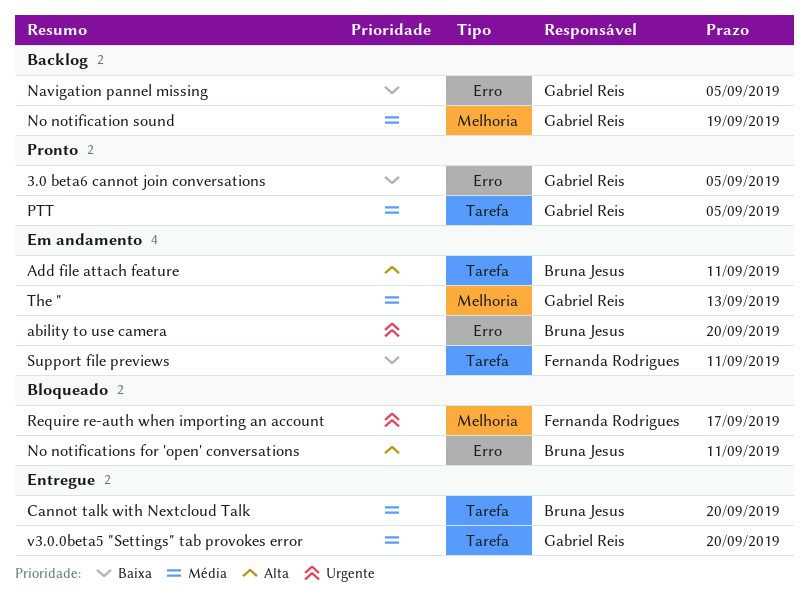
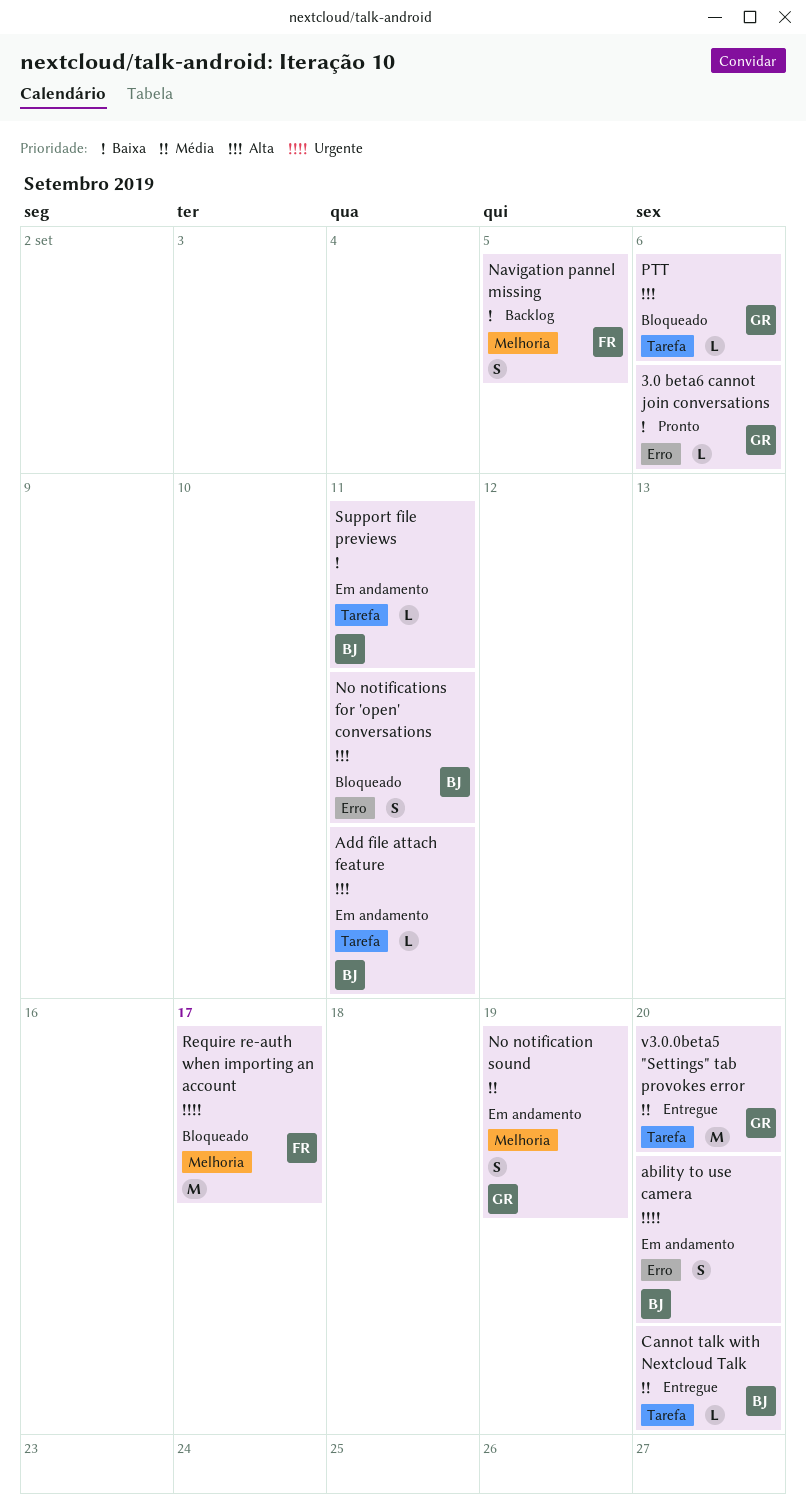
3.0 beta6 cannot join conversations, due: Sep 5 -> Sep 6
Navigation pannel missing, owner: Gabriel Reis -> Fernanda Rodrigues
Navigation pannel missing, label: Erro -> Melhoria
No notification sound, status: Backlog -> Em andamento
PTT, status: Pronto -> Bloqueado
PTT, priority: Média -> Alta
PTT, due: Sep 5 -> Sep 6
Support file previews, owner: Fernanda Rodrigues -> Bruna Jesus
The ": present -> none

